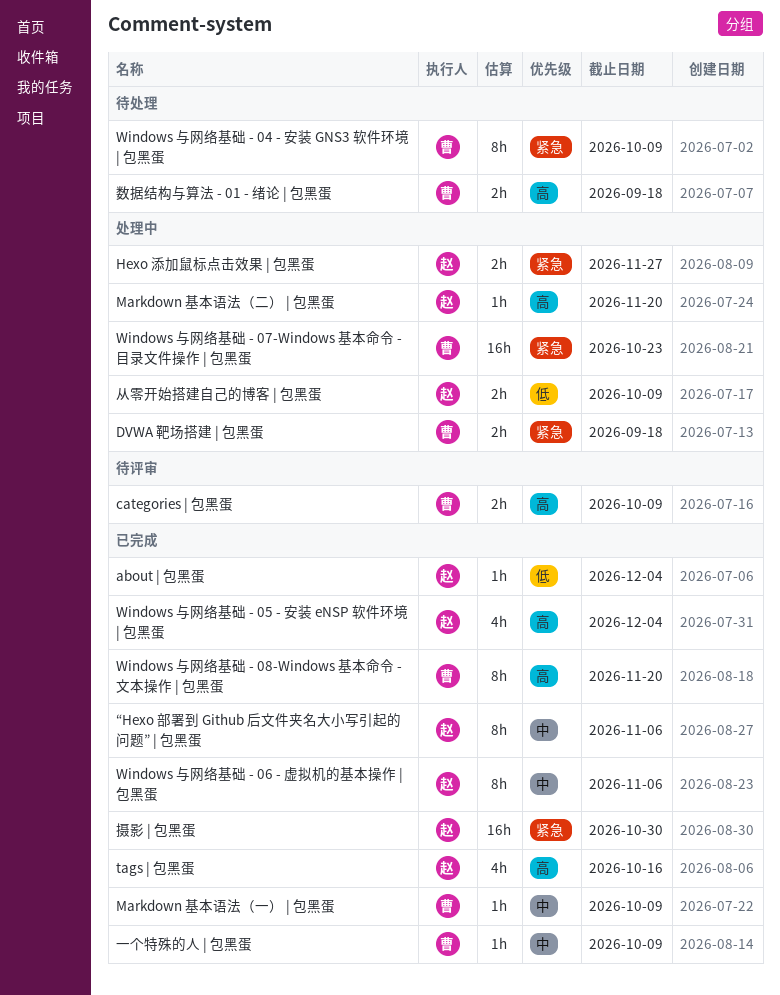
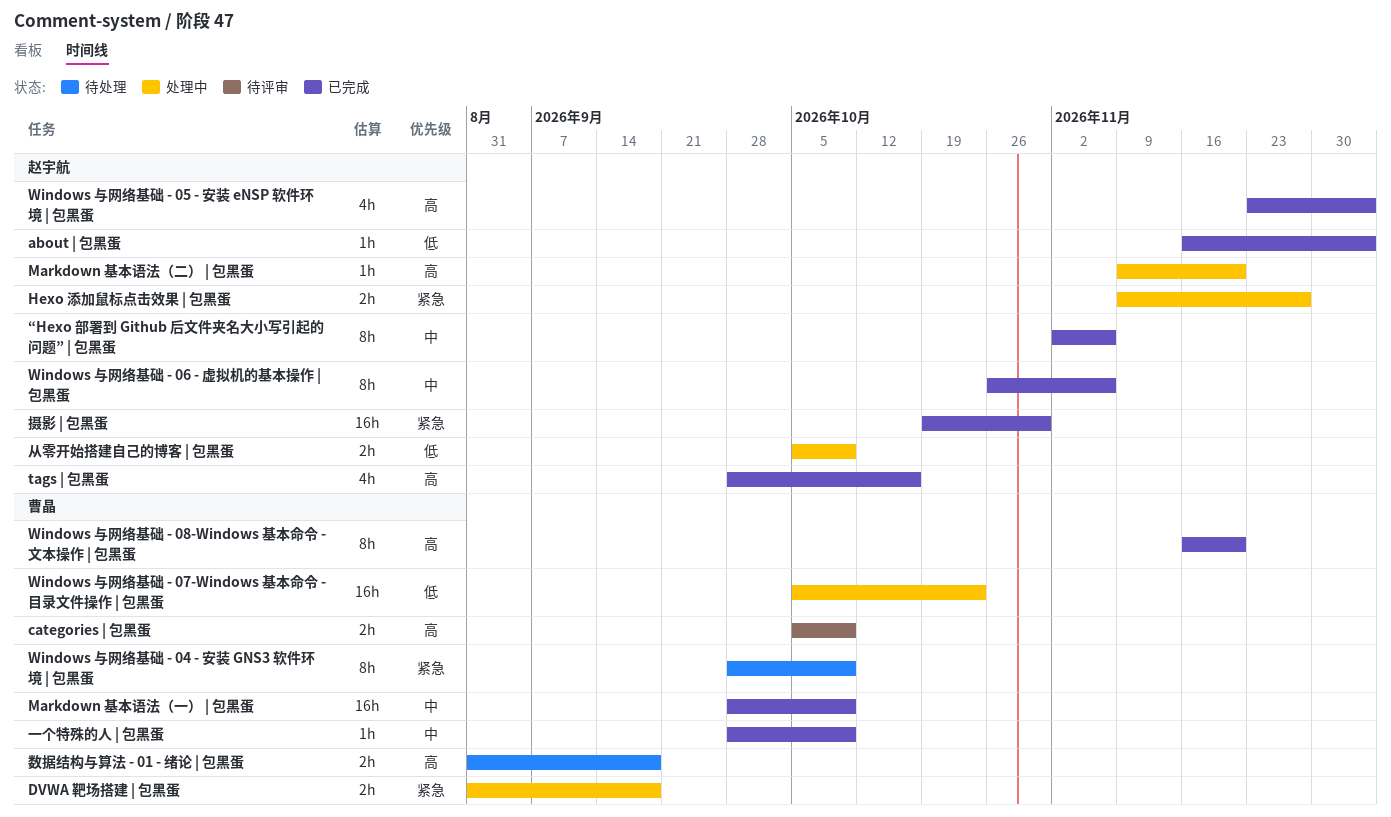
Markdown 基本语法（一） | 包黑蛋, estimate: 1h -> 16h
Windows 与网络基础 - 07-Windows 基本命令 - 目录文件操作 | 包黑蛋, priority: 紧急 -> 低

